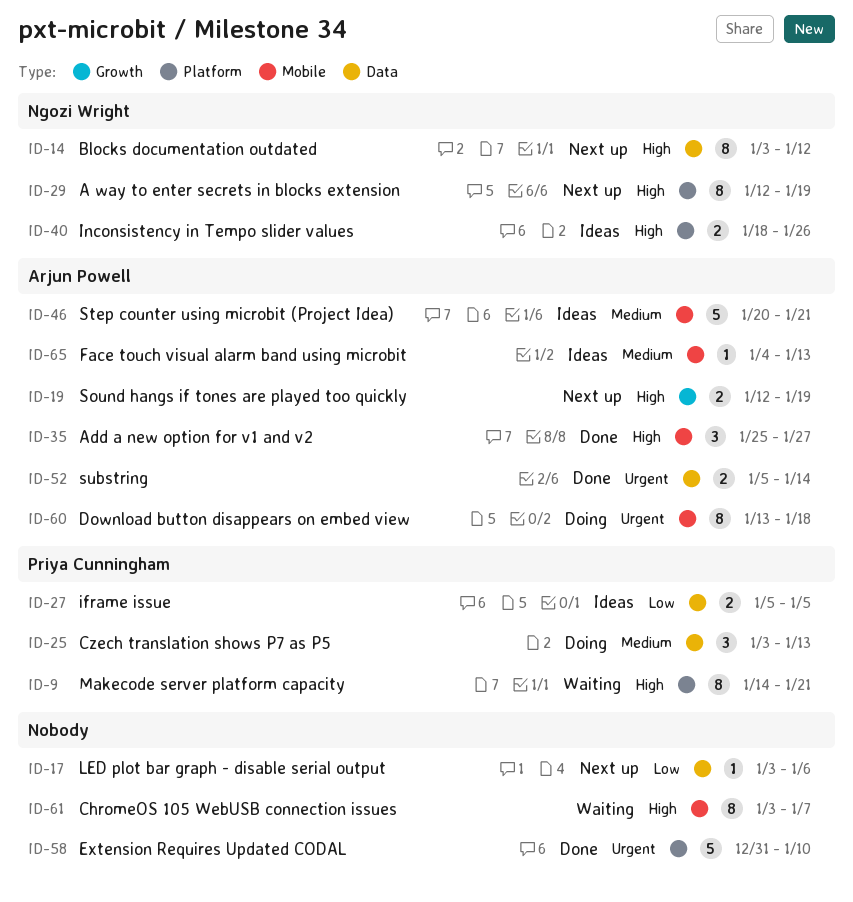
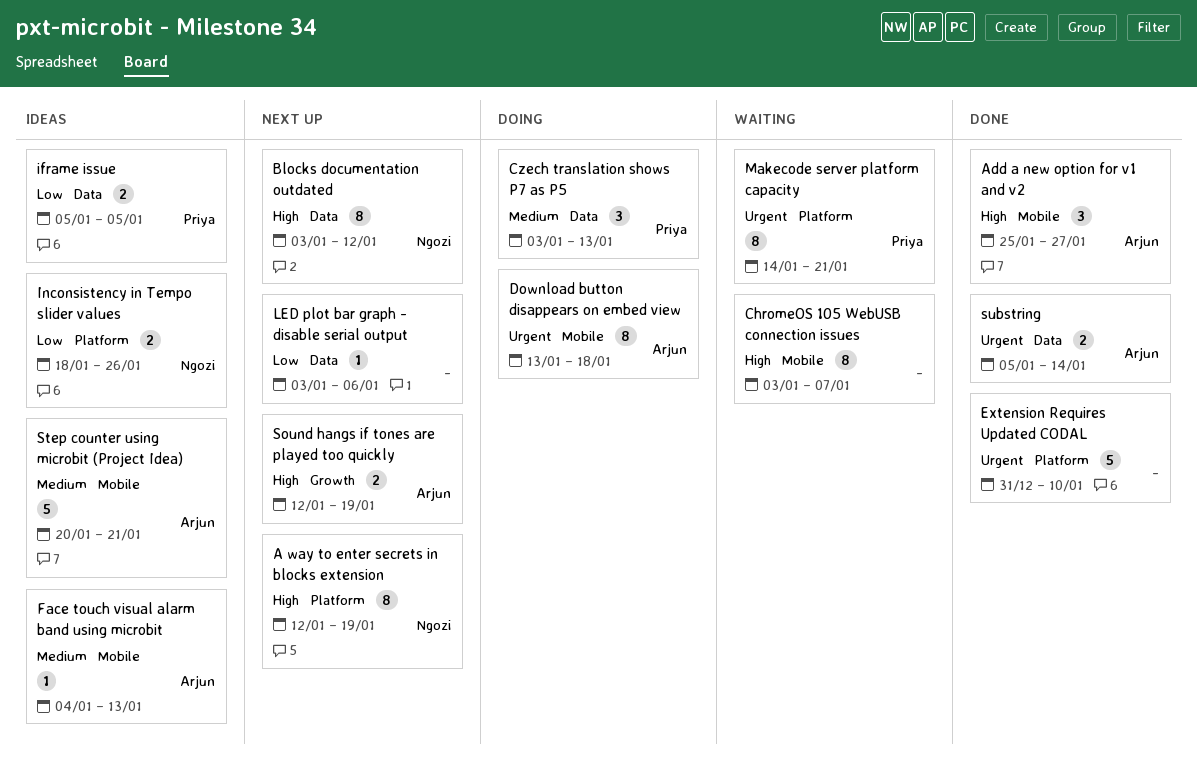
Inconsistency in Tempo slider values, priority: High -> Low
Makecode server platform capacity, priority: High -> Urgent

